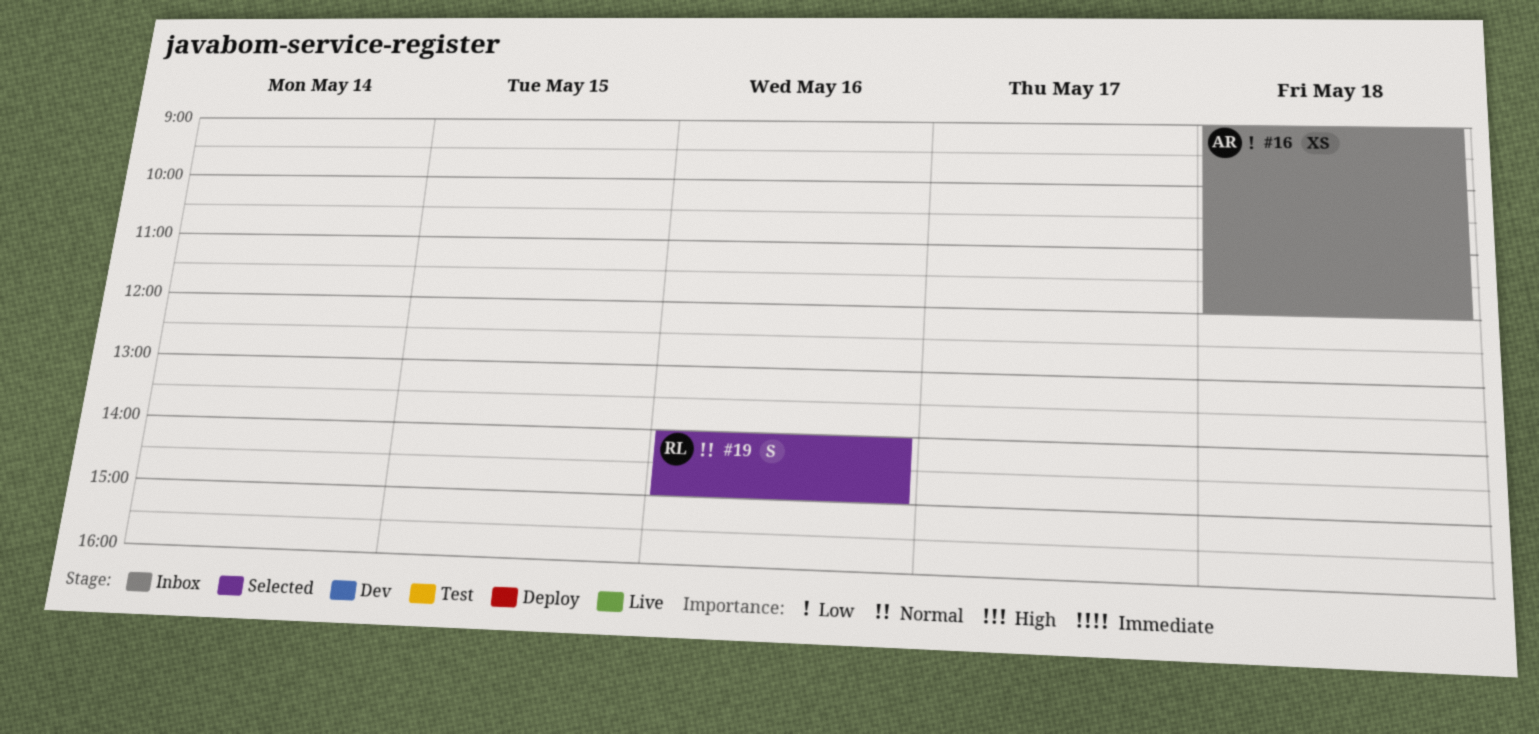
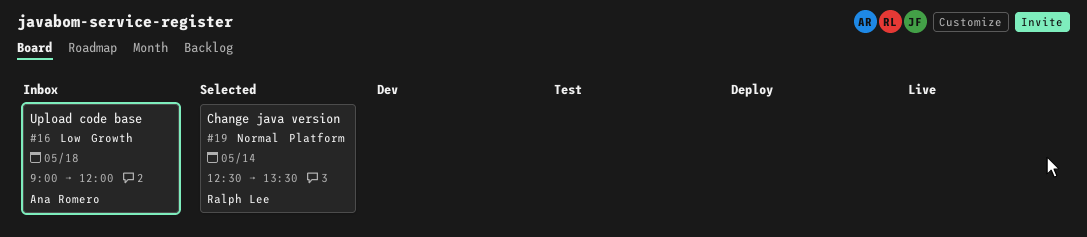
#19, day: May 16 -> May 14
#19, begins: 14:00 -> 12:30
#19, ends: 15:00 -> 13:30

